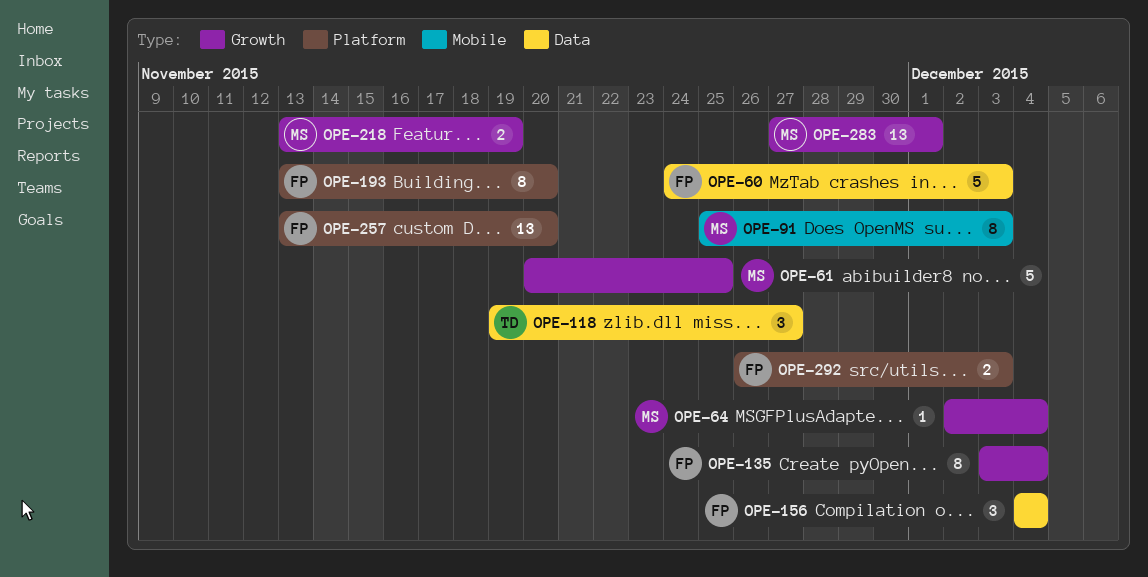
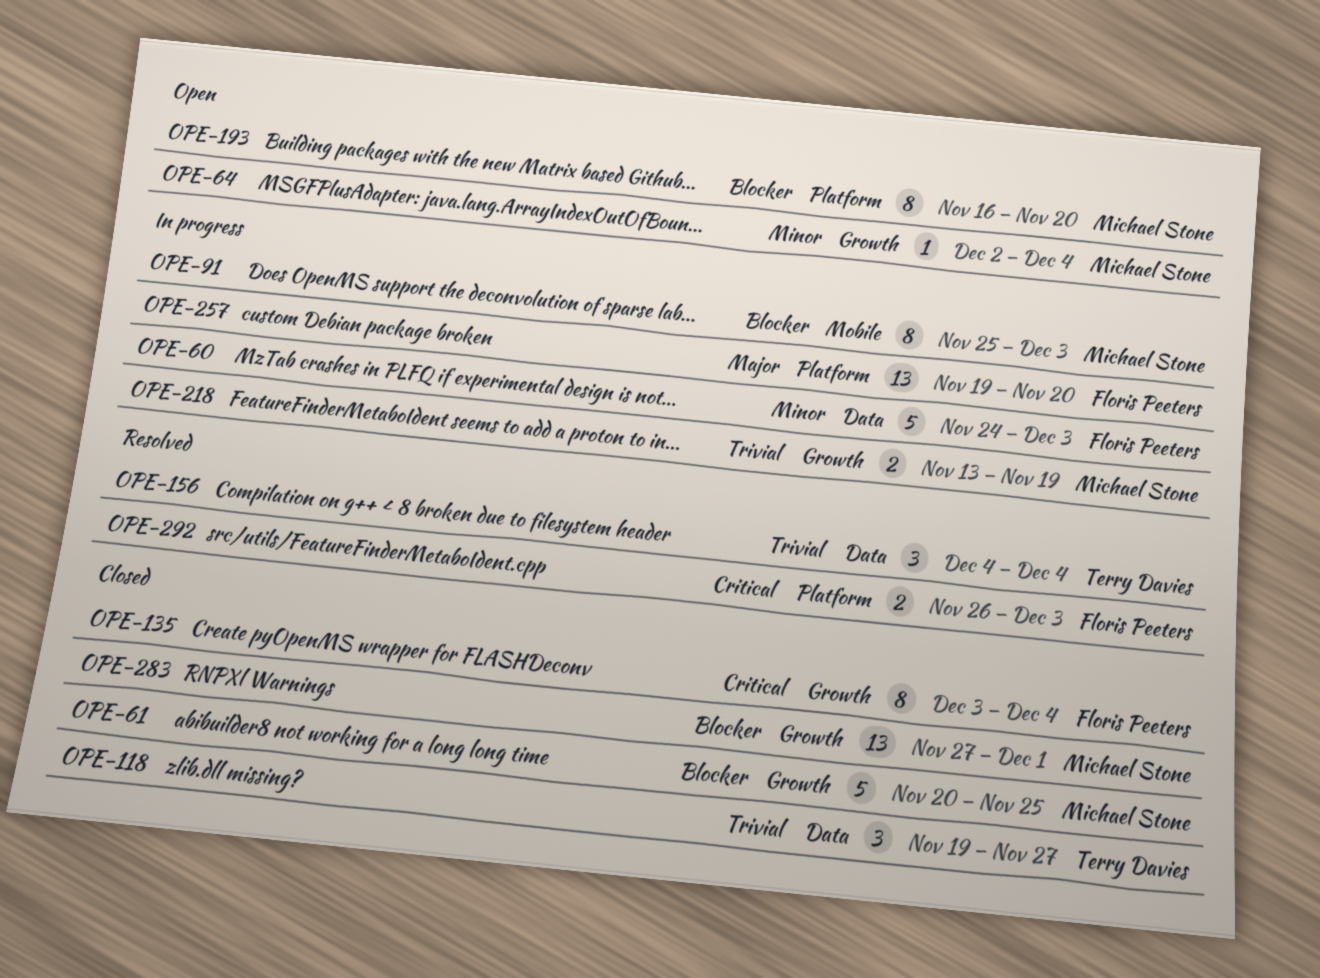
OPE-156, owner: Floris Peeters -> Terry Davies
OPE-193, owner: Floris Peeters -> Michael Stone
OPE-193, start: Nov 13 -> Nov 16
OPE-257, start: Nov 13 -> Nov 19

